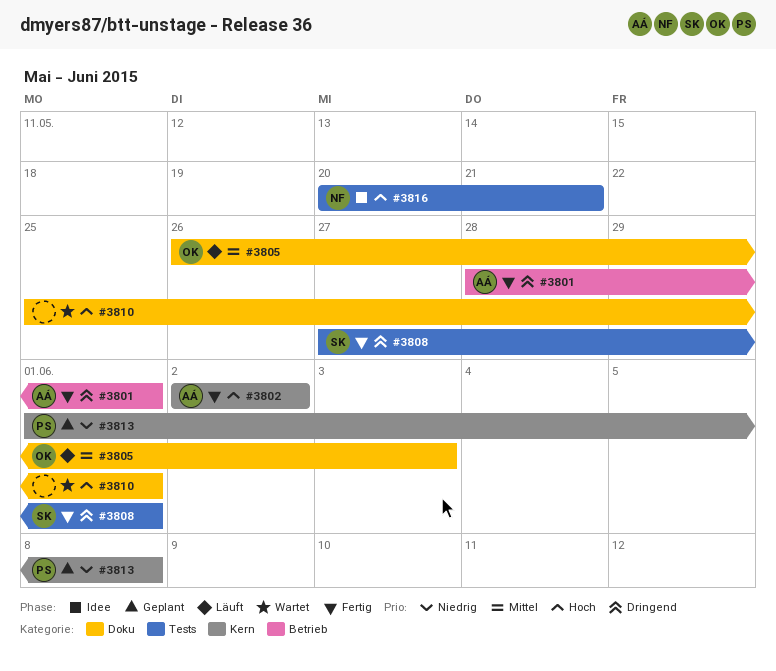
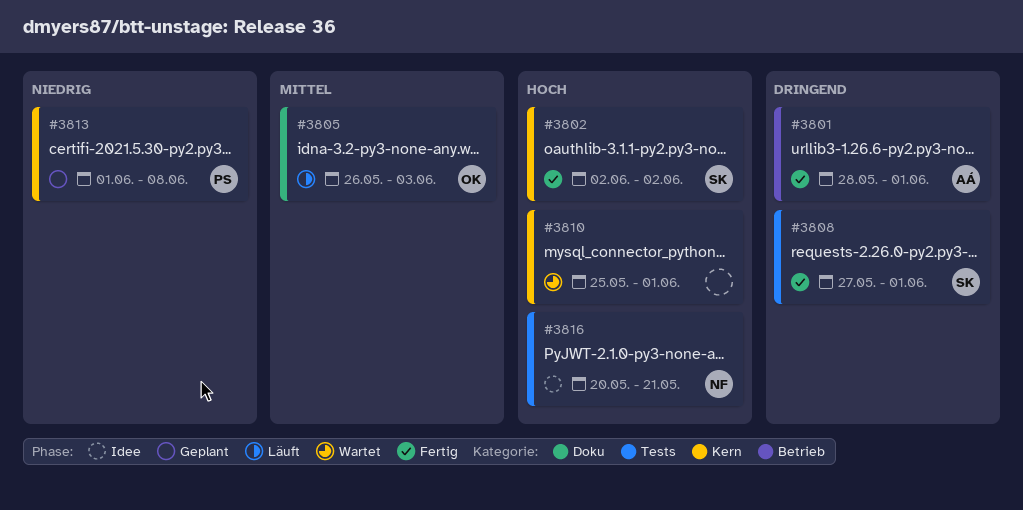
#3802, owner: AÁ -> SK
#3810, label: Doku -> Kern

